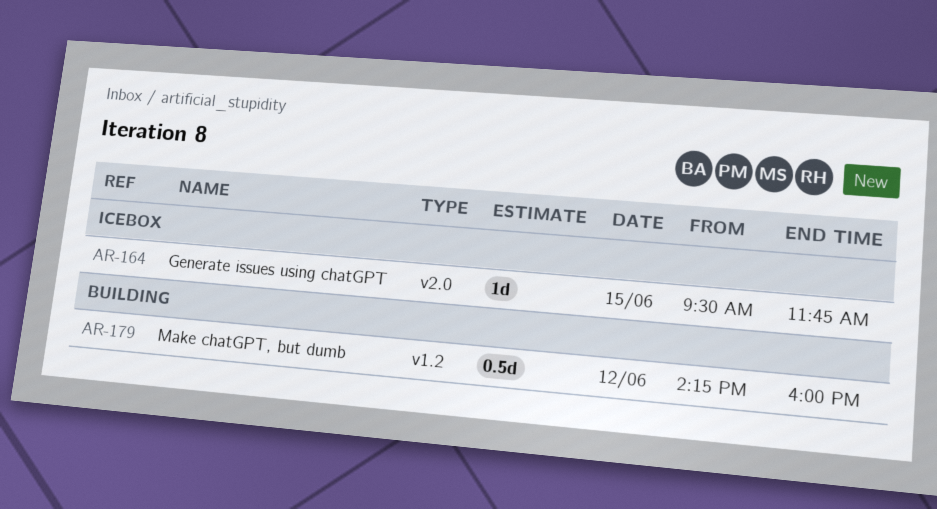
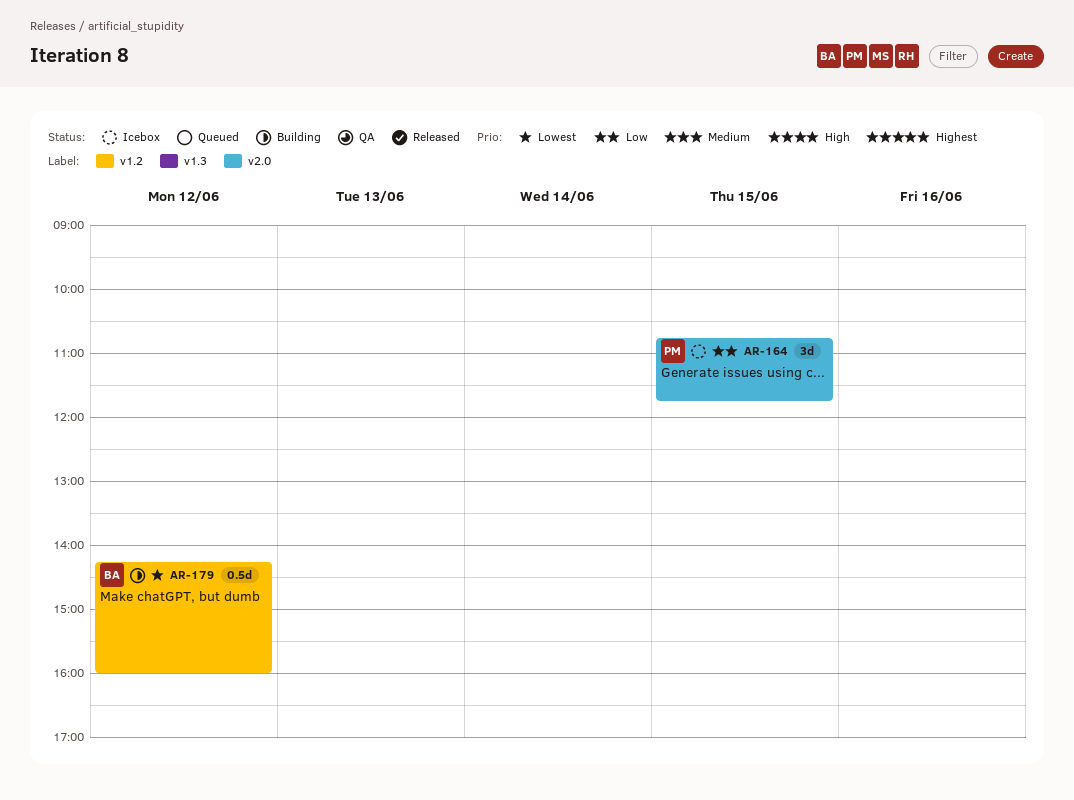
AR-164, estimate: 1d -> 3d
AR-164, begins: 09:30 -> 10:45

